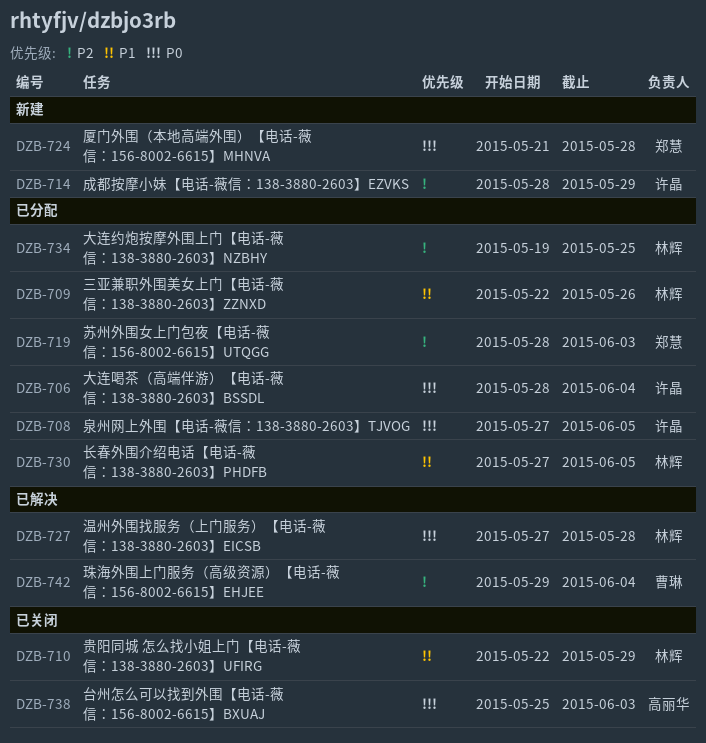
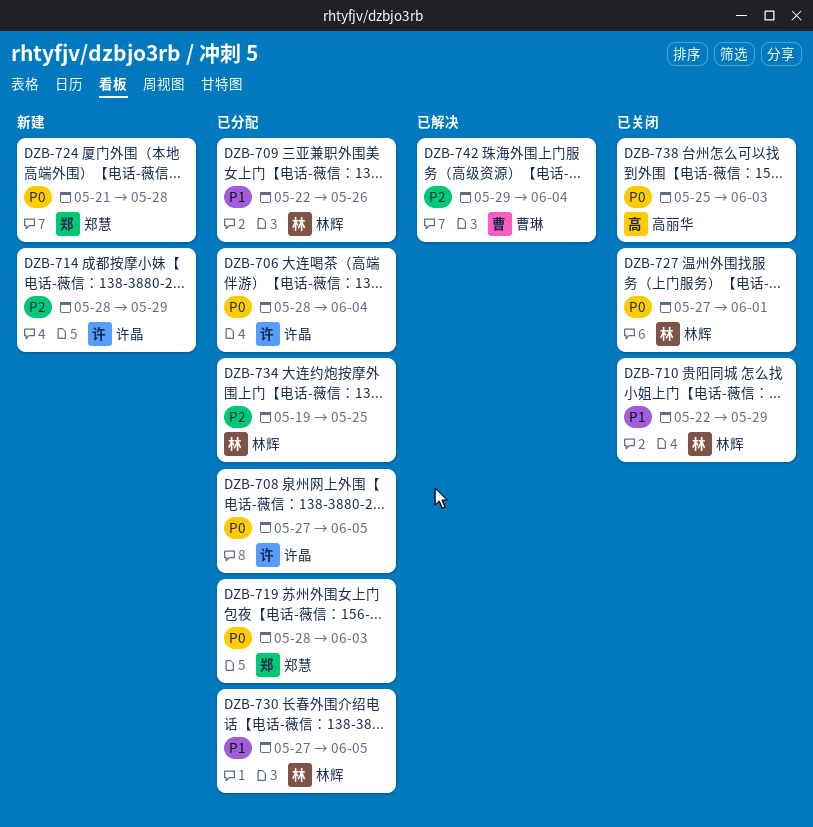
DZB-719, priority: P2 -> P0
DZB-727, status: 已解决 -> 已关闭
DZB-727, due: May 28 -> Jun 1

